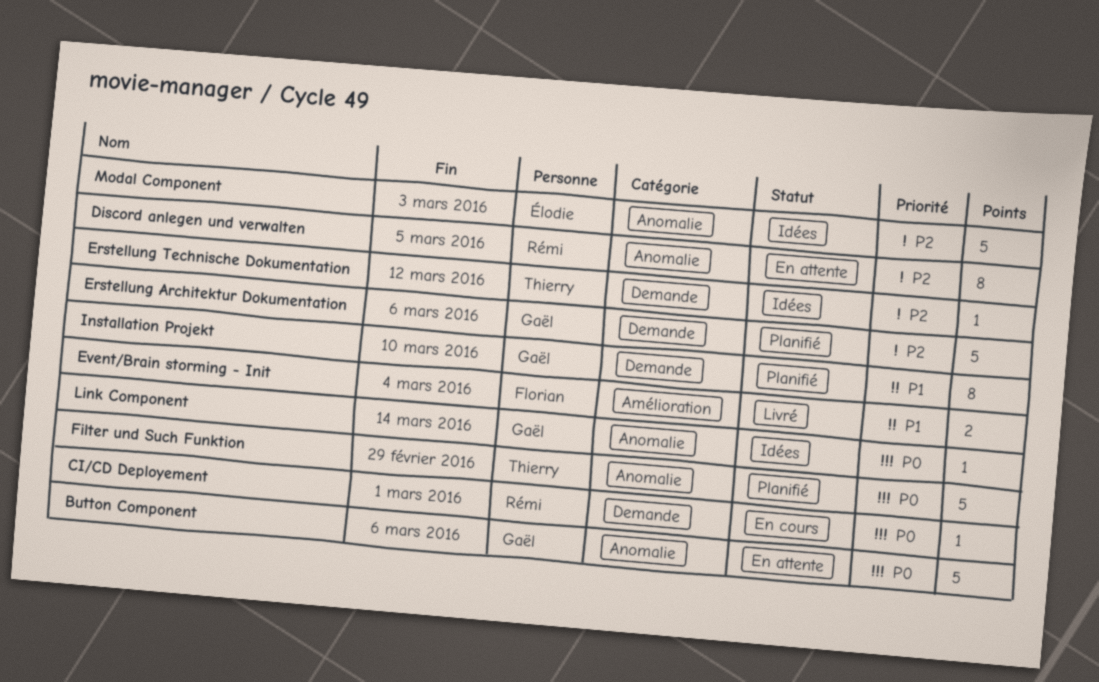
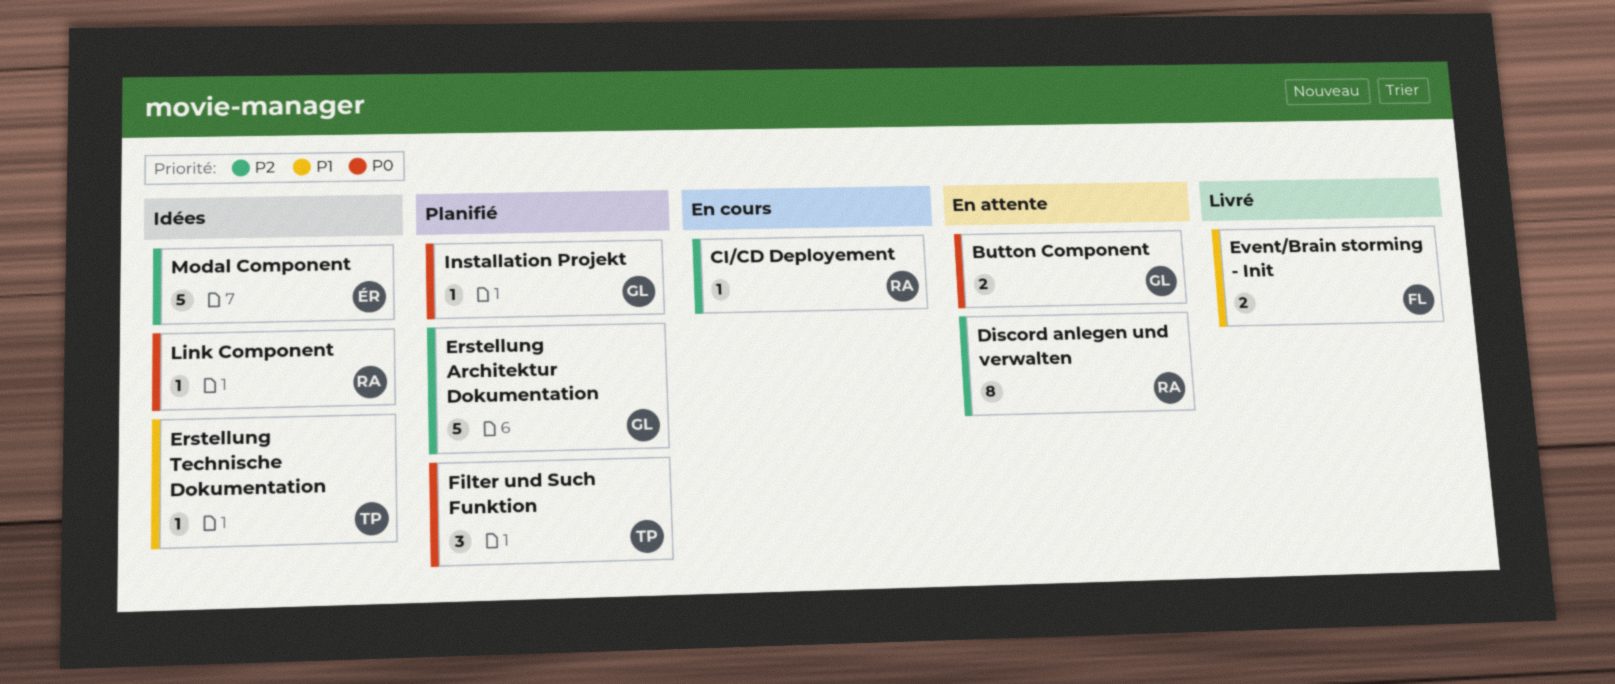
Button Component, estimate: 5 -> 2
CI/CD Deployement, priority: P0 -> P2
Erstellung Technische Dokumentation, priority: P2 -> P1
Filter und Such Funktion, estimate: 5 -> 3
Installation Projekt, priority: P1 -> P0
Installation Projekt, estimate: 8 -> 1
Link Component, owner: Gaël -> Rémi

